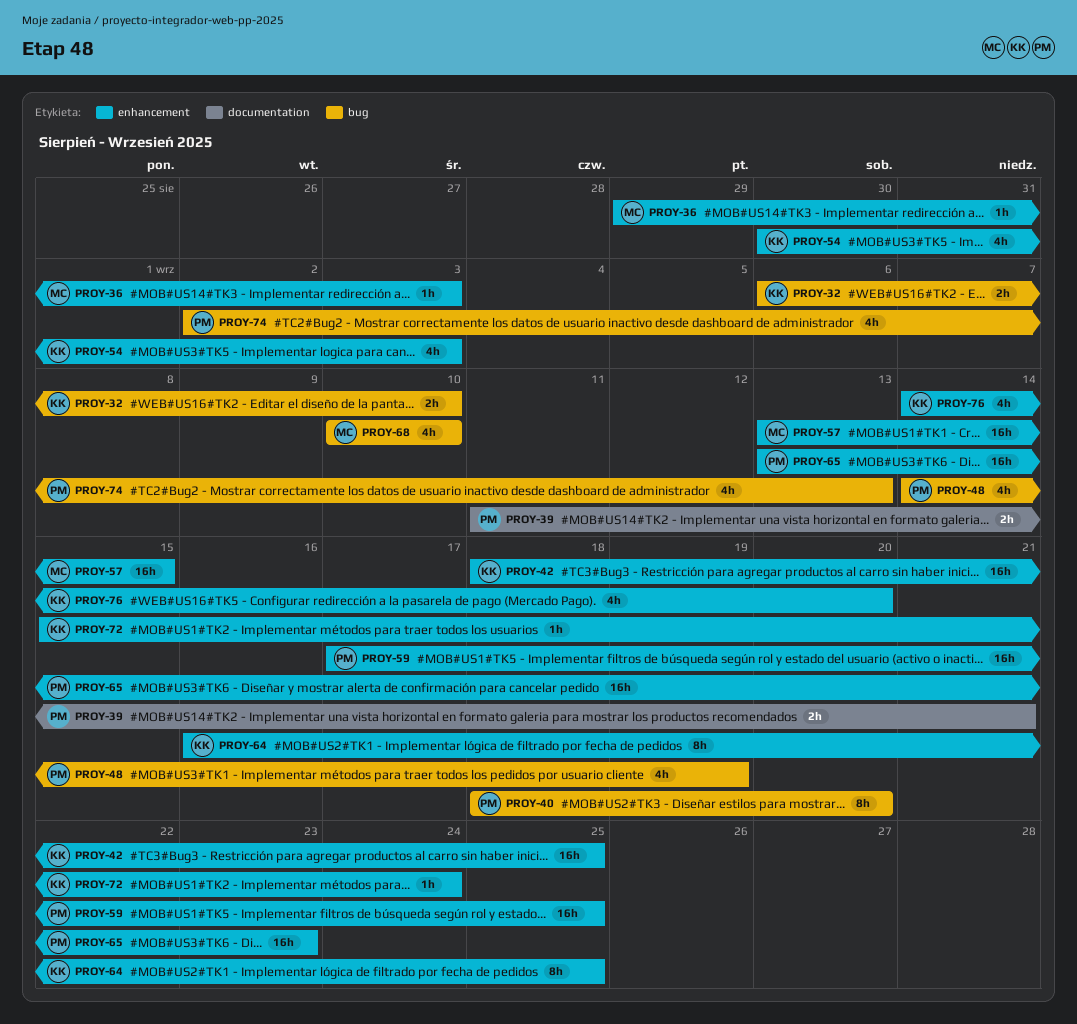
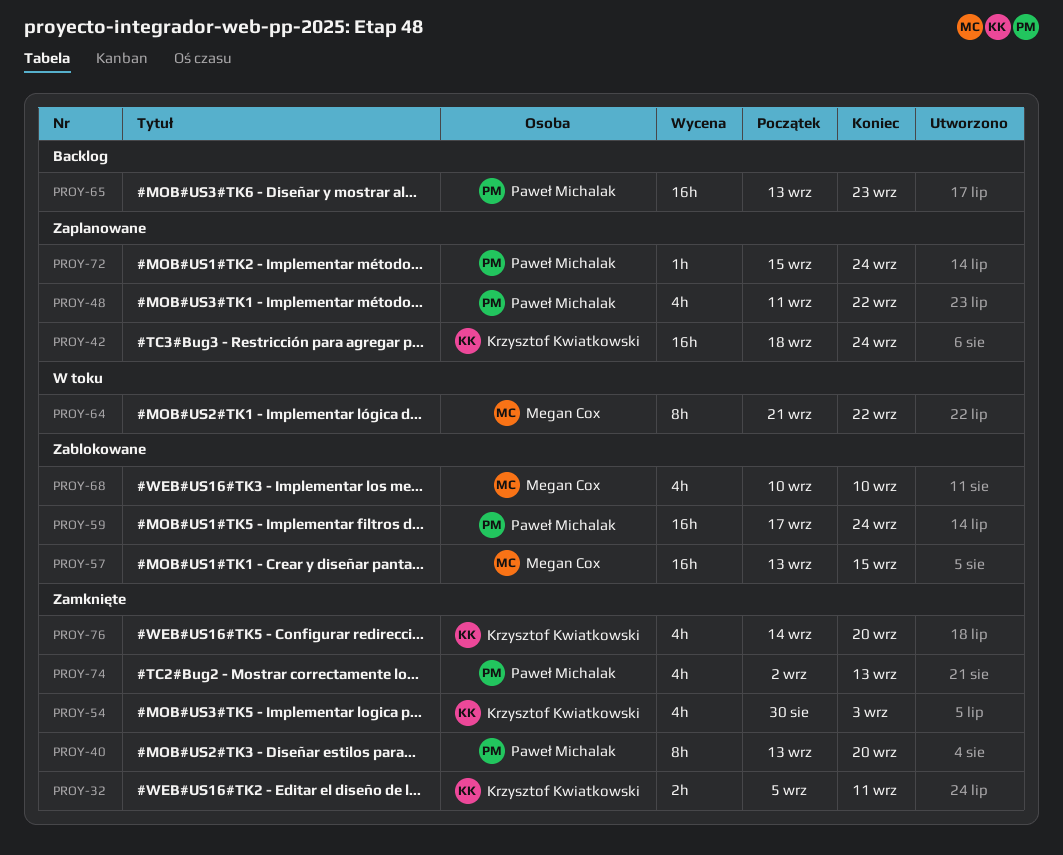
PROY-32, start: Sep 6 -> Sep 5
PROY-32, due: Sep 10 -> Sep 11
PROY-36: present -> none
PROY-39: present -> none
PROY-40, start: Sep 18 -> Sep 13
PROY-42, due: Sep 25 -> Sep 24
PROY-48, start: Sep 14 -> Sep 11
PROY-48, due: Sep 19 -> Sep 22
PROY-59, due: Sep 25 -> Sep 24
PROY-64, owner: Krzysztof Kwiatkowski -> Megan Cox
PROY-64, start: Sep 16 -> Sep 21
PROY-64, due: Sep 25 -> Sep 22
PROY-72, owner: Krzysztof Kwiatkowski -> Paweł Michalak

